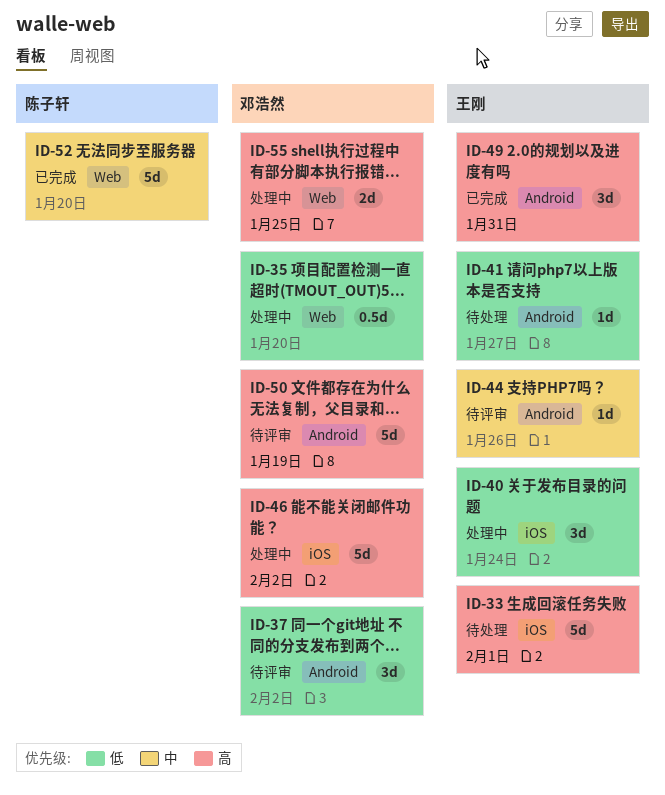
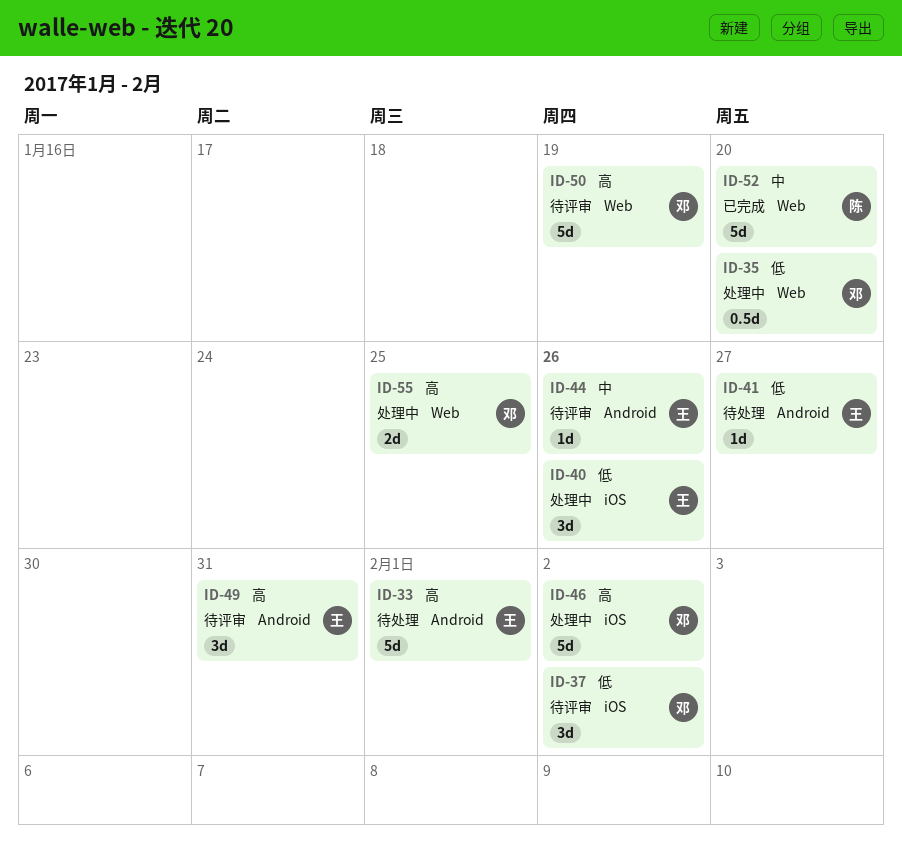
ID-33, label: iOS -> Android
ID-37, label: Android -> iOS
ID-40, due: Jan 24 -> Jan 26
ID-49, status: 已完成 -> 待评审
ID-50, label: Android -> Web

